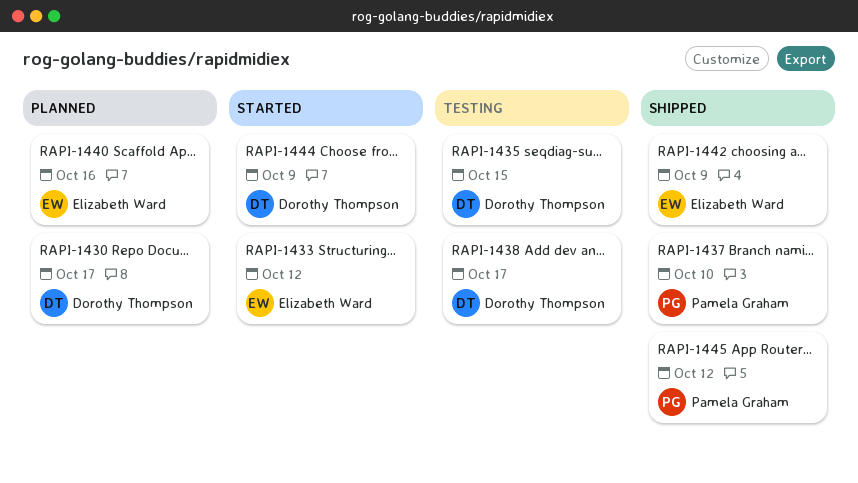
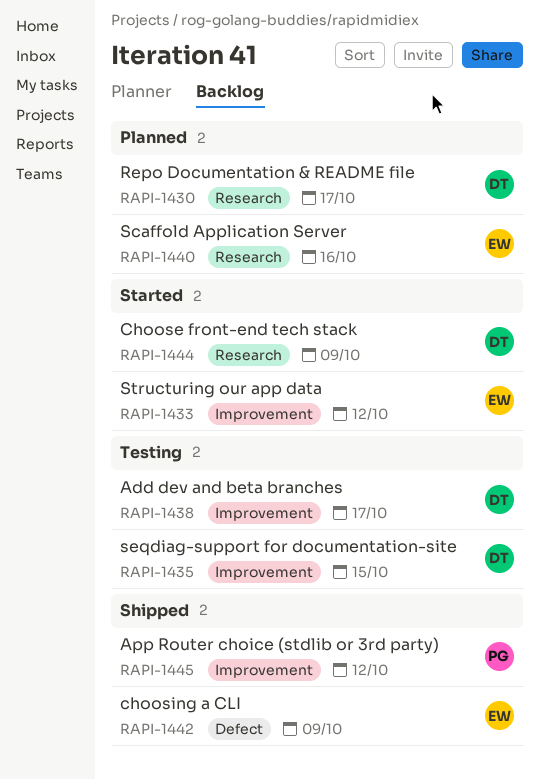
RAPI-1437: present -> none

